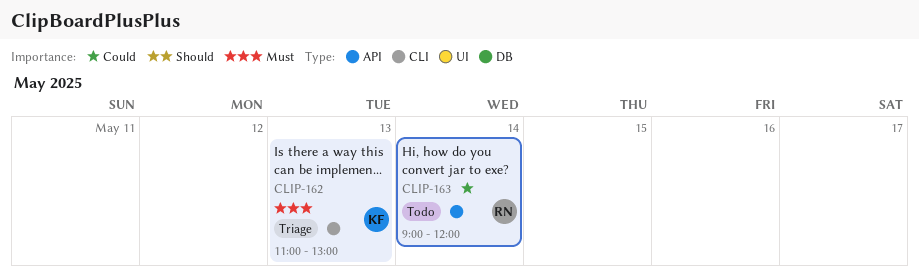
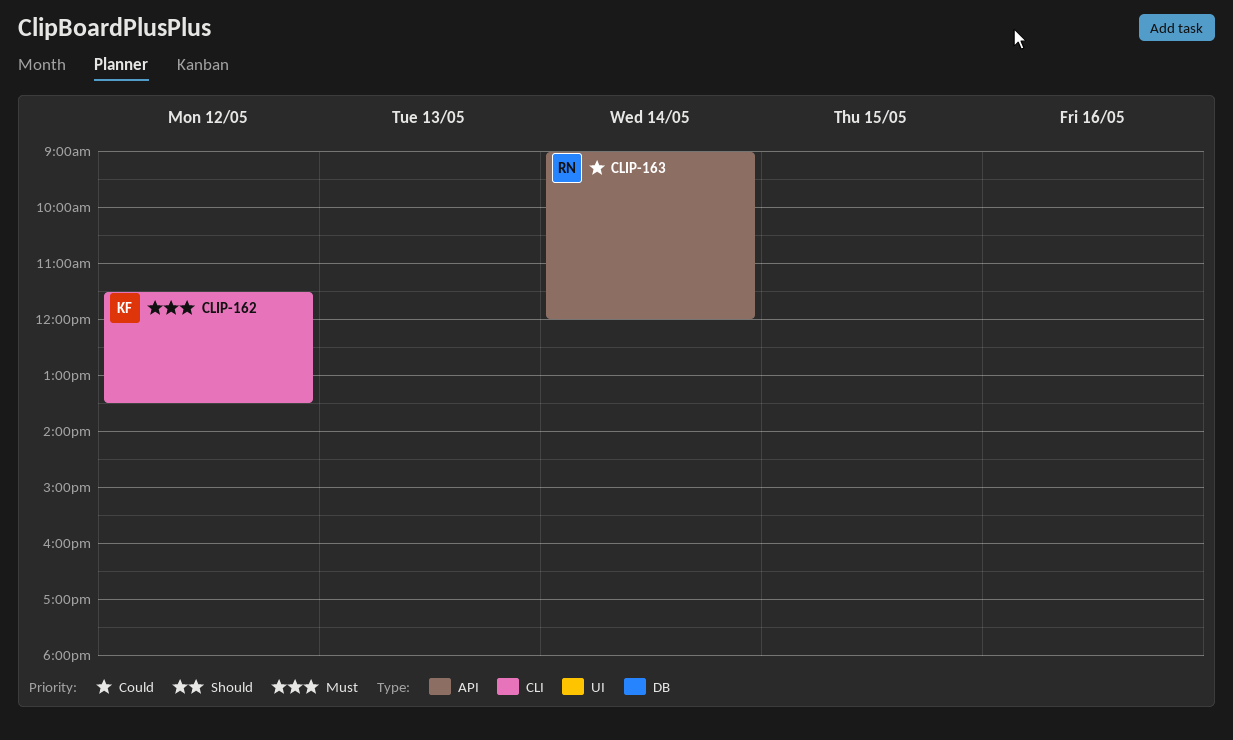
CLIP-162, day: May 13 -> May 12
CLIP-162, begins: 11:00 -> 11:30
CLIP-162, ends: 13:00 -> 13:30

